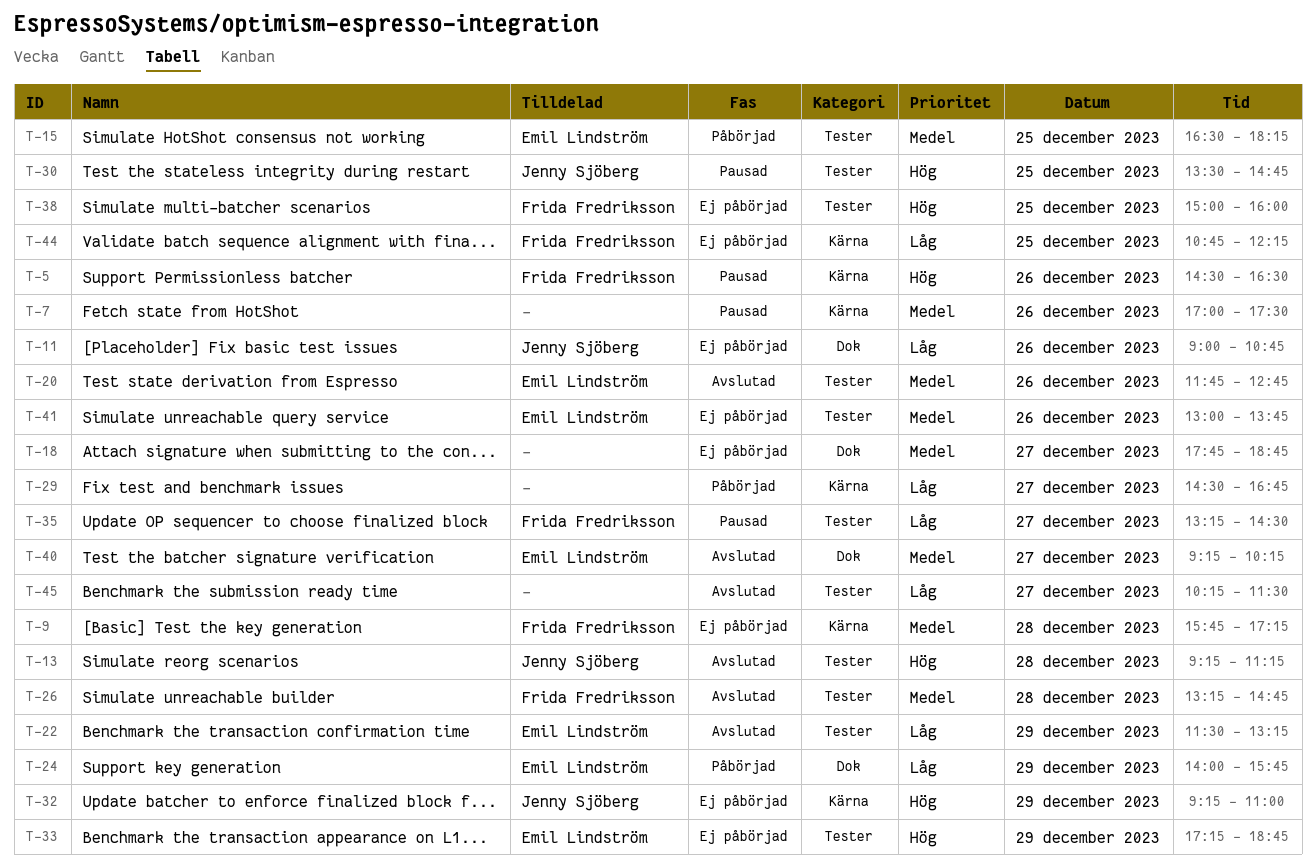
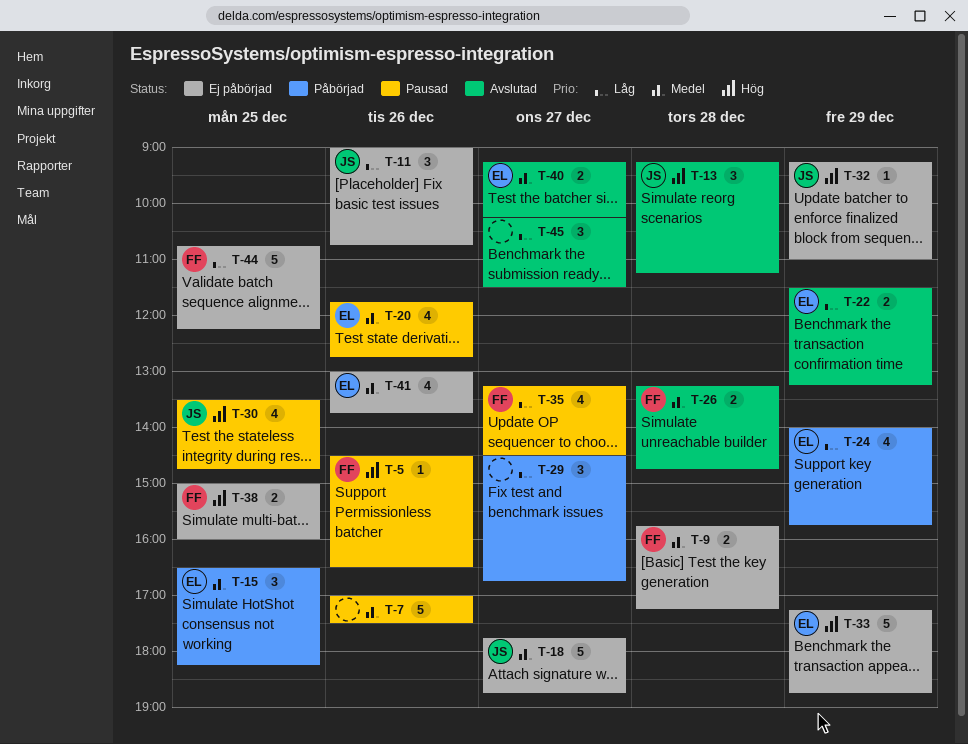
T-18, owner: none -> Jenny Sjöberg
T-20, status: Avslutad -> Pausad

